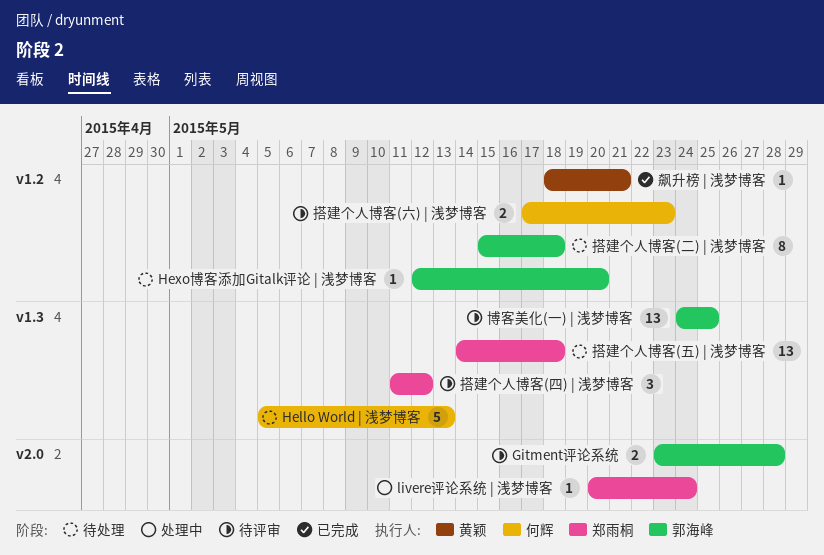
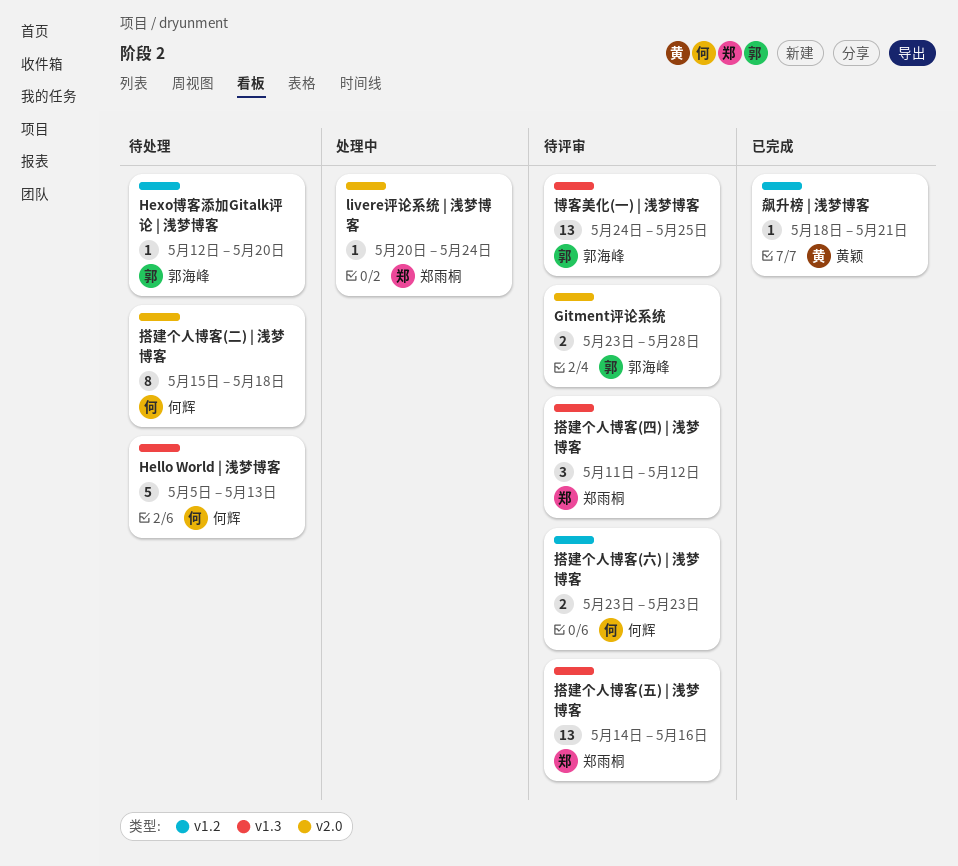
搭建个人博客(二) | 浅梦博客, owner: 郭海峰 -> 何辉
搭建个人博客(二) | 浅梦博客, label: v1.2 -> v2.0
搭建个人博客(五) | 浅梦博客, status: 待处理 -> 待评审
搭建个人博客(五) | 浅梦博客, due: May 18 -> May 16
搭建个人博客(六) | 浅梦博客, start: May 17 -> May 23

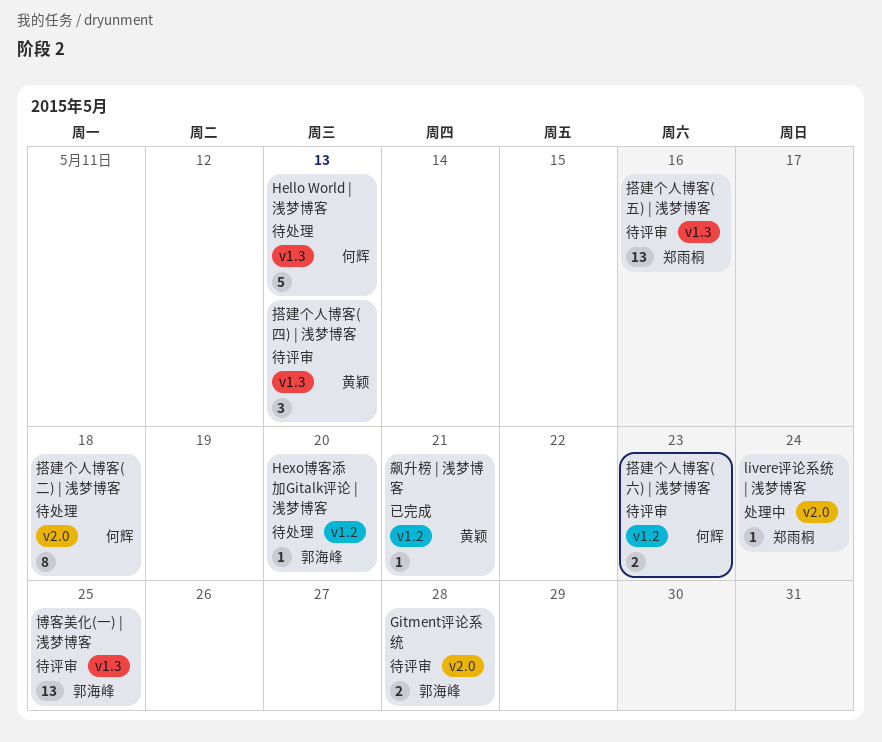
搭建个人博客(四) | 浅梦博客, owner: 郑雨桐 -> 黄颖
搭建个人博客(四) | 浅梦博客, due: May 12 -> May 13

